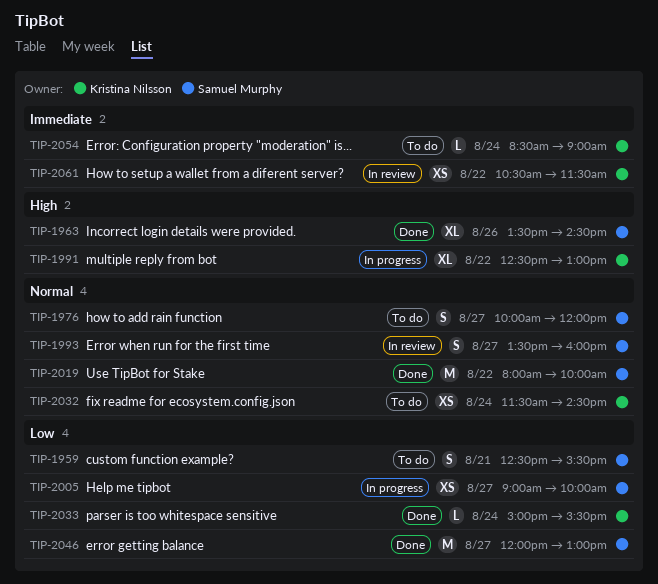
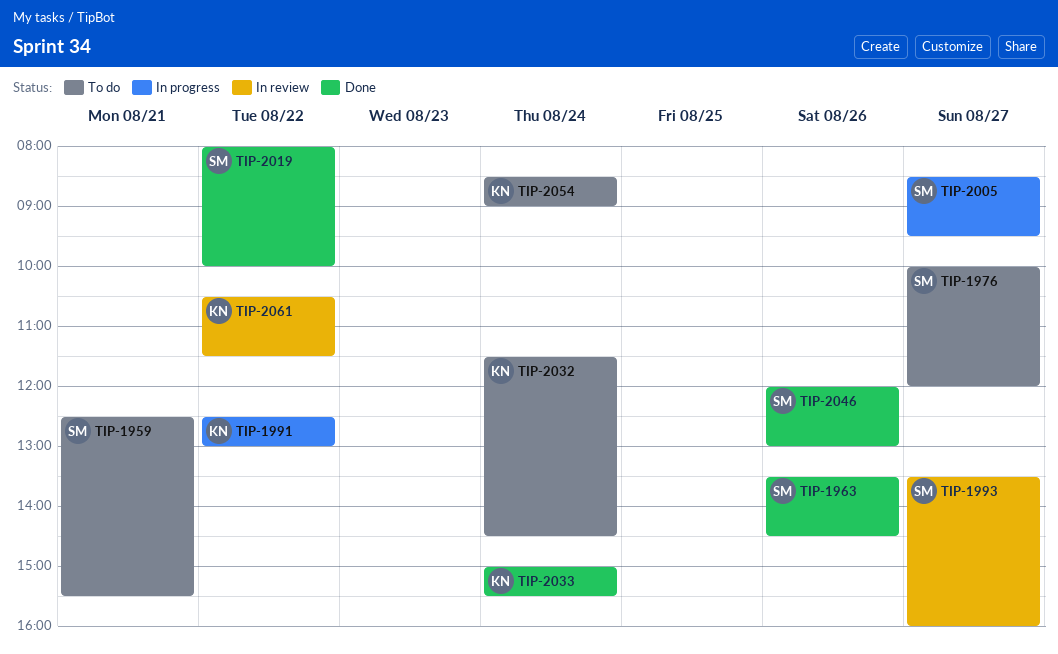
TIP-2005, begins: 09:00 -> 08:30
TIP-2005, ends: 10:00 -> 09:30
TIP-2046, day: Aug 27 -> Aug 26

